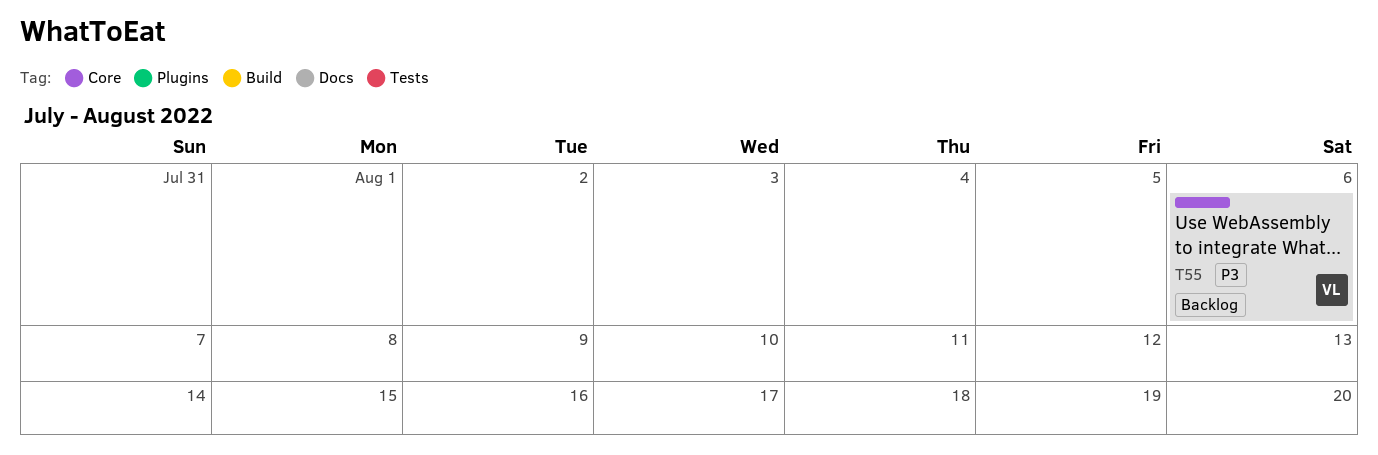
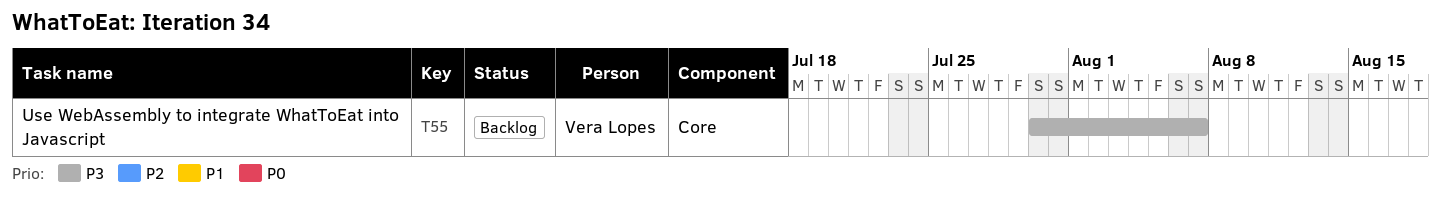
T55, due: Aug 6 -> Aug 7

